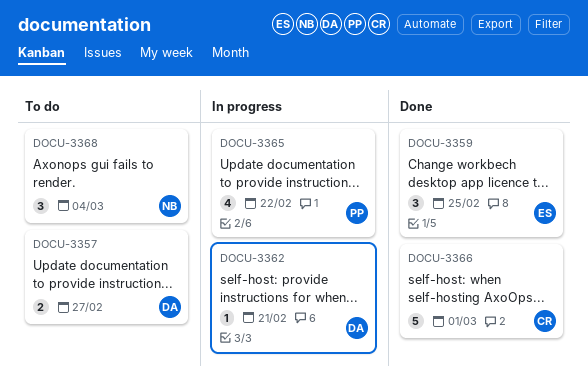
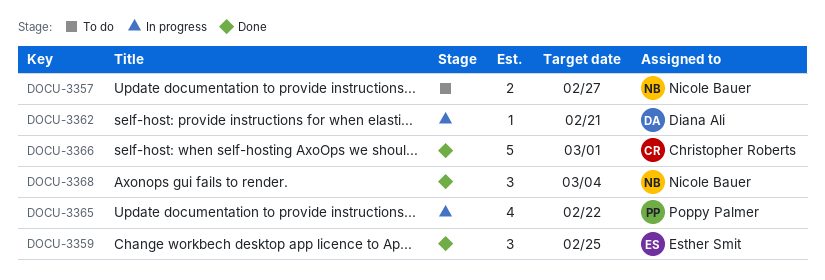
DOCU-3357, owner: Diana Ali -> Nicole Bauer
DOCU-3368, status: To do -> Done

